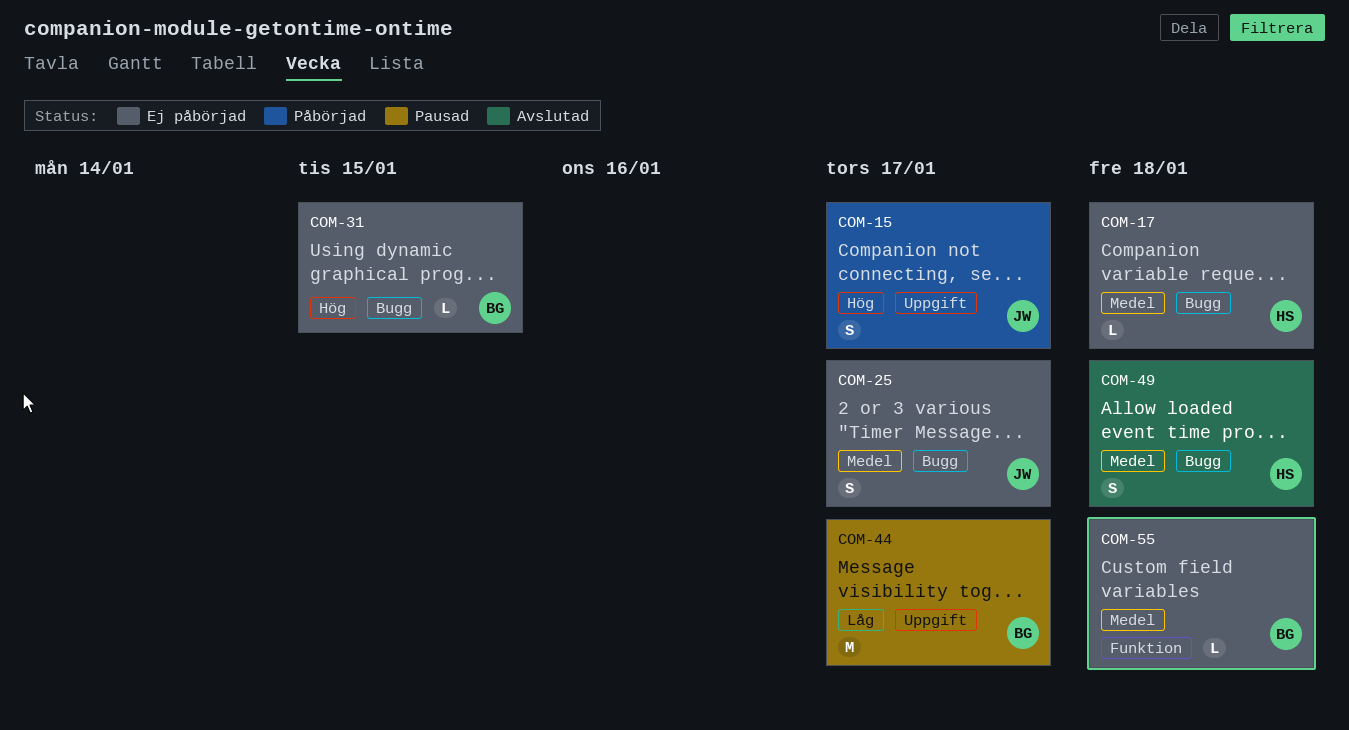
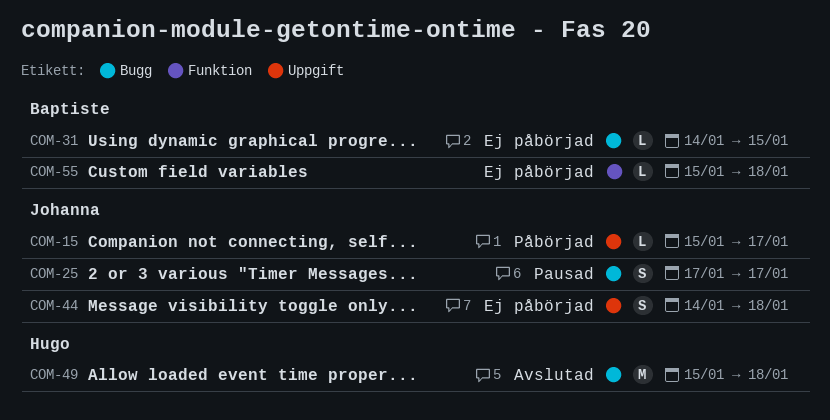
COM-15, estimate: S -> L
COM-17: present -> none
COM-25, status: Ej påbörjad -> Pausad
COM-44, status: Pausad -> Ej påbörjad
COM-44, owner: Baptiste -> Johanna
COM-44, estimate: M -> S
COM-44, due: Jan 17 -> Jan 18
COM-49, estimate: S -> M

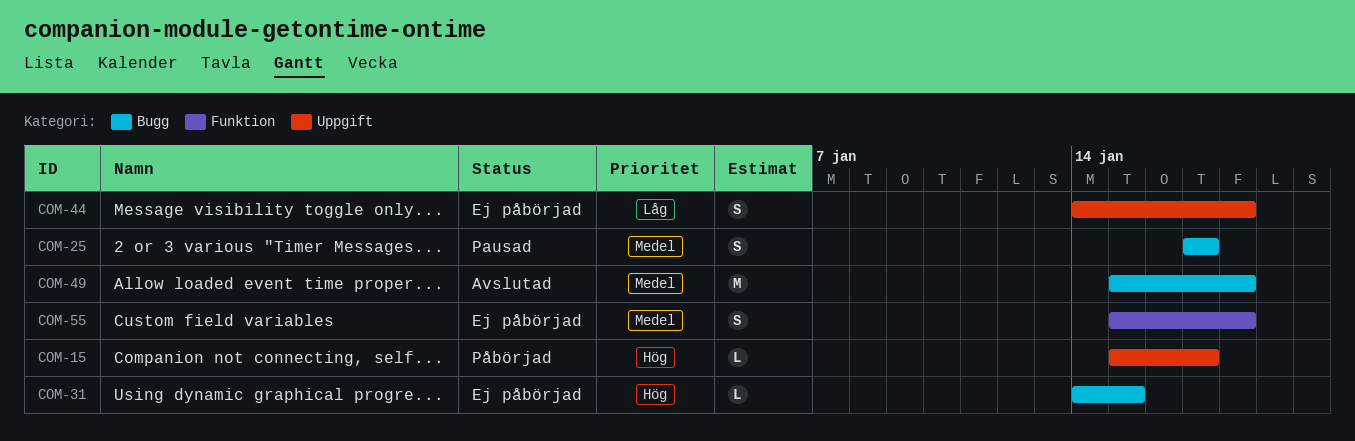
COM-55, estimate: L -> S

